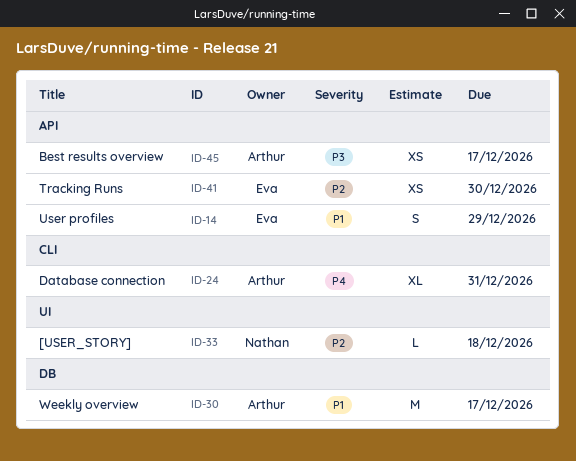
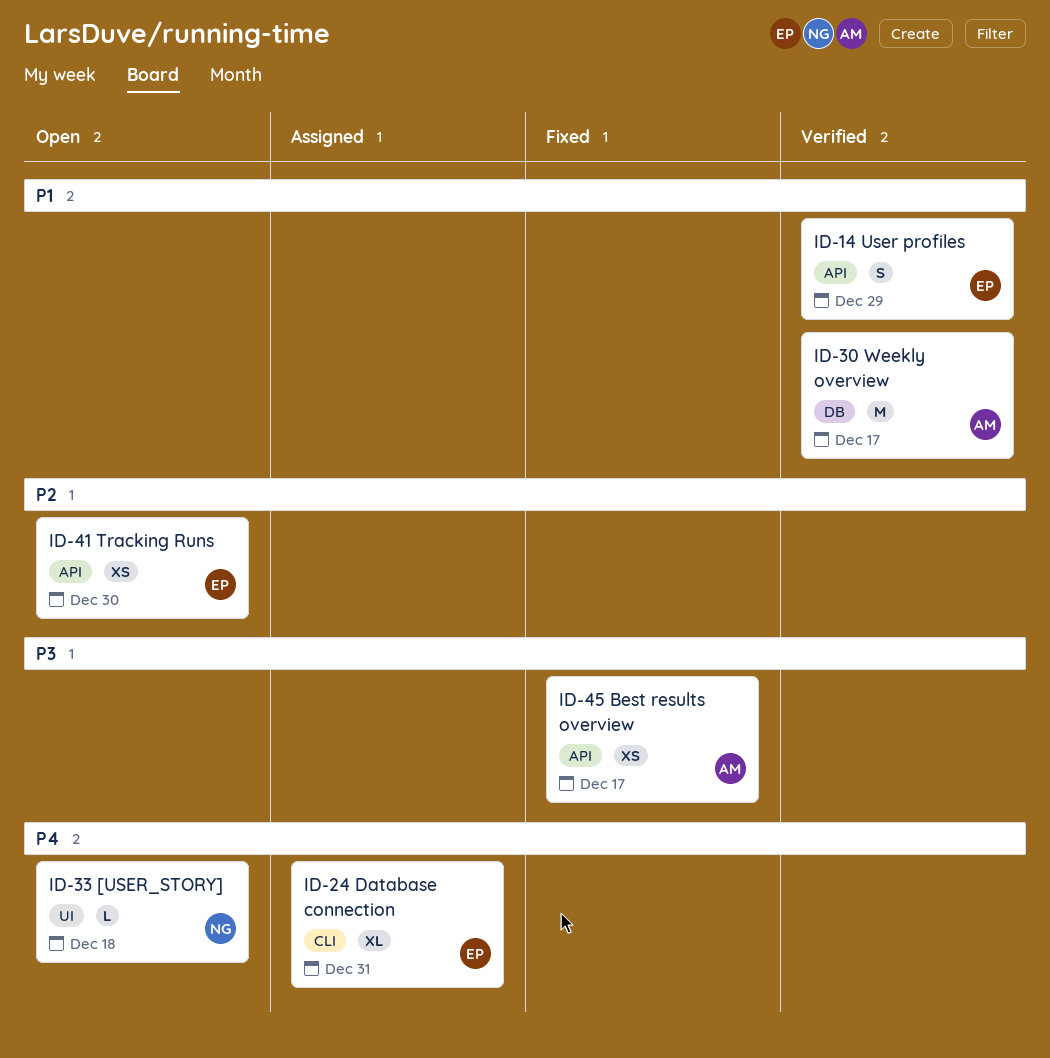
ID-24, owner: Arthur -> Eva
ID-33, priority: P2 -> P4

